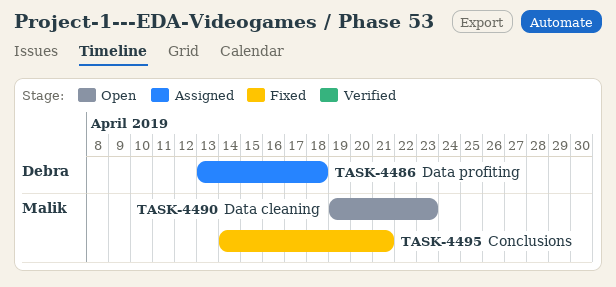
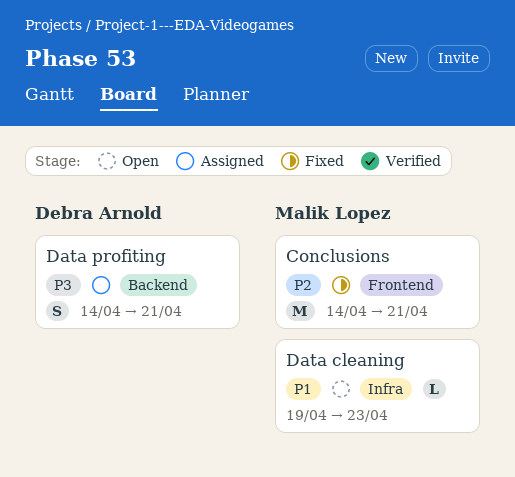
Data profiting, start: Apr 13 -> Apr 14
Data profiting, due: Apr 18 -> Apr 21

